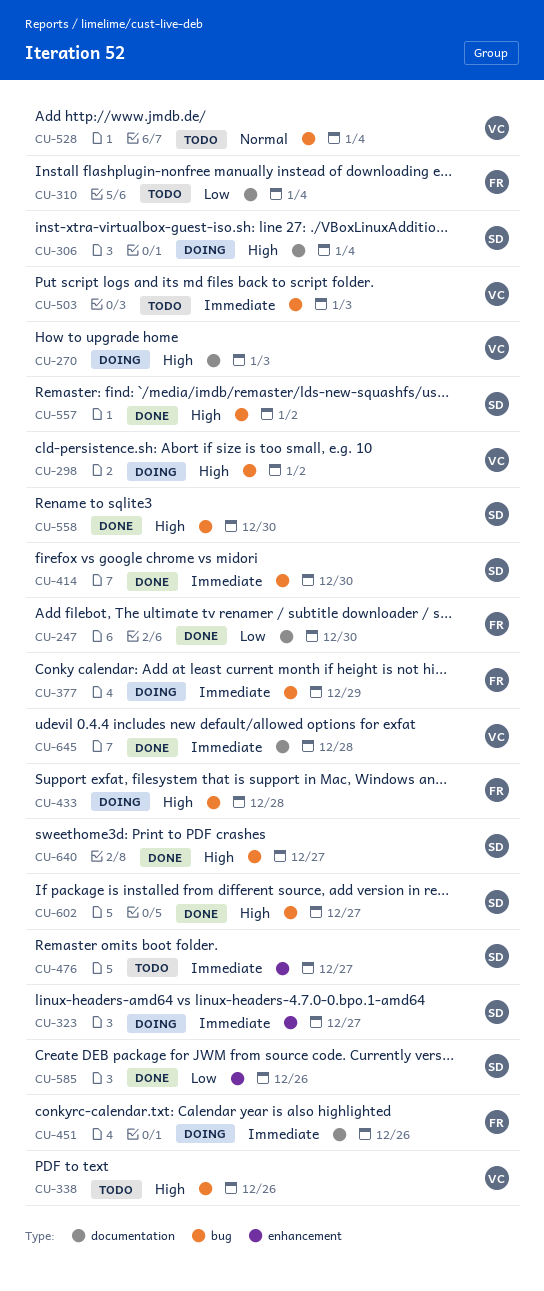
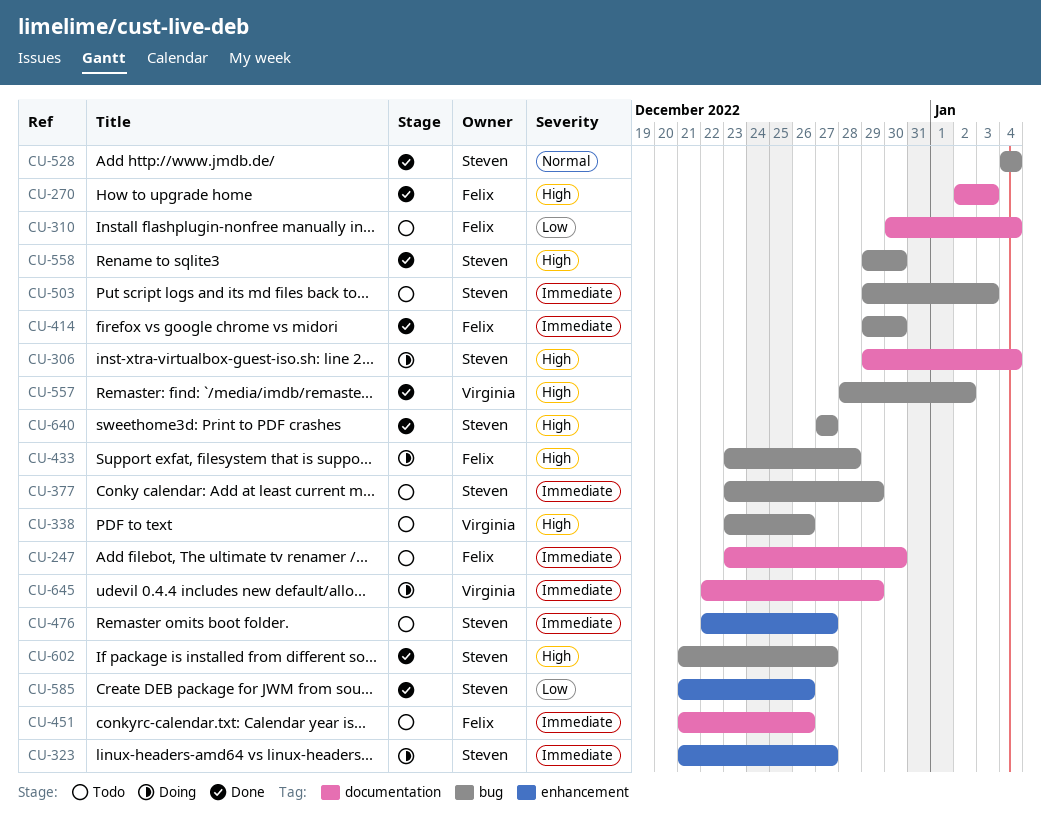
CU-247, status: Done -> Todo
CU-247, priority: Low -> Immediate
CU-270, status: Doing -> Done
CU-270, owner: Virginia -> Felix
CU-298: present -> none
CU-377, status: Doing -> Todo
CU-377, owner: Felix -> Steven
CU-414, owner: Steven -> Felix
CU-451, status: Doing -> Todo
CU-503, owner: Virginia -> Steven
CU-528, status: Todo -> Done
CU-528, owner: Virginia -> Steven
CU-557, owner: Steven -> Virginia
CU-645, status: Done -> Doing
CU-645, due: Dec 28 -> Dec 29

